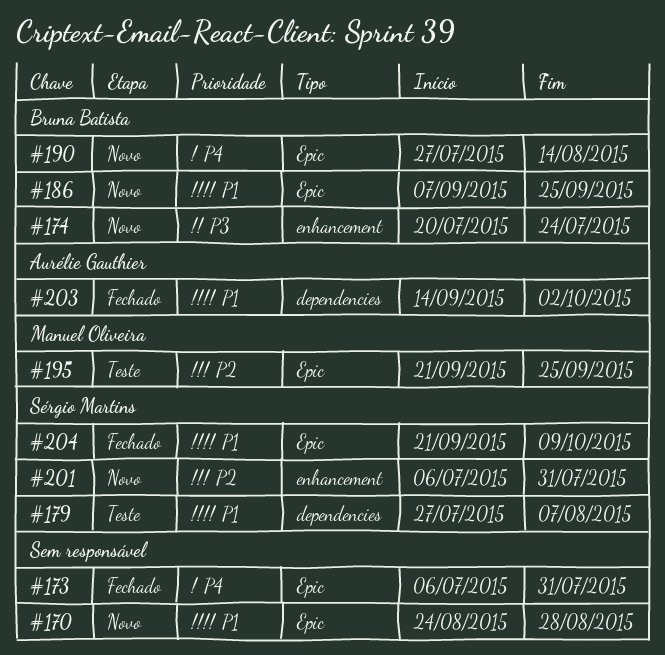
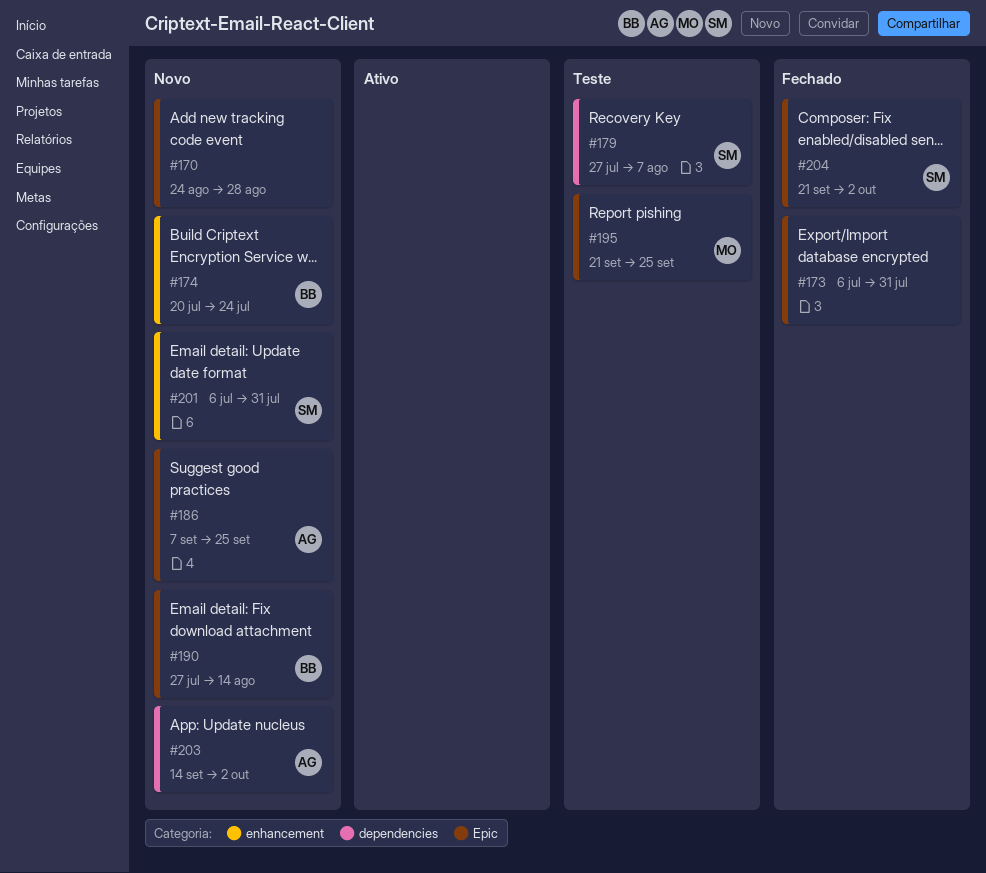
#186, owner: Bruna Batista -> Aurélie Gauthier
#203, status: Fechado -> Novo
#204, due: Oct 9 -> Oct 2

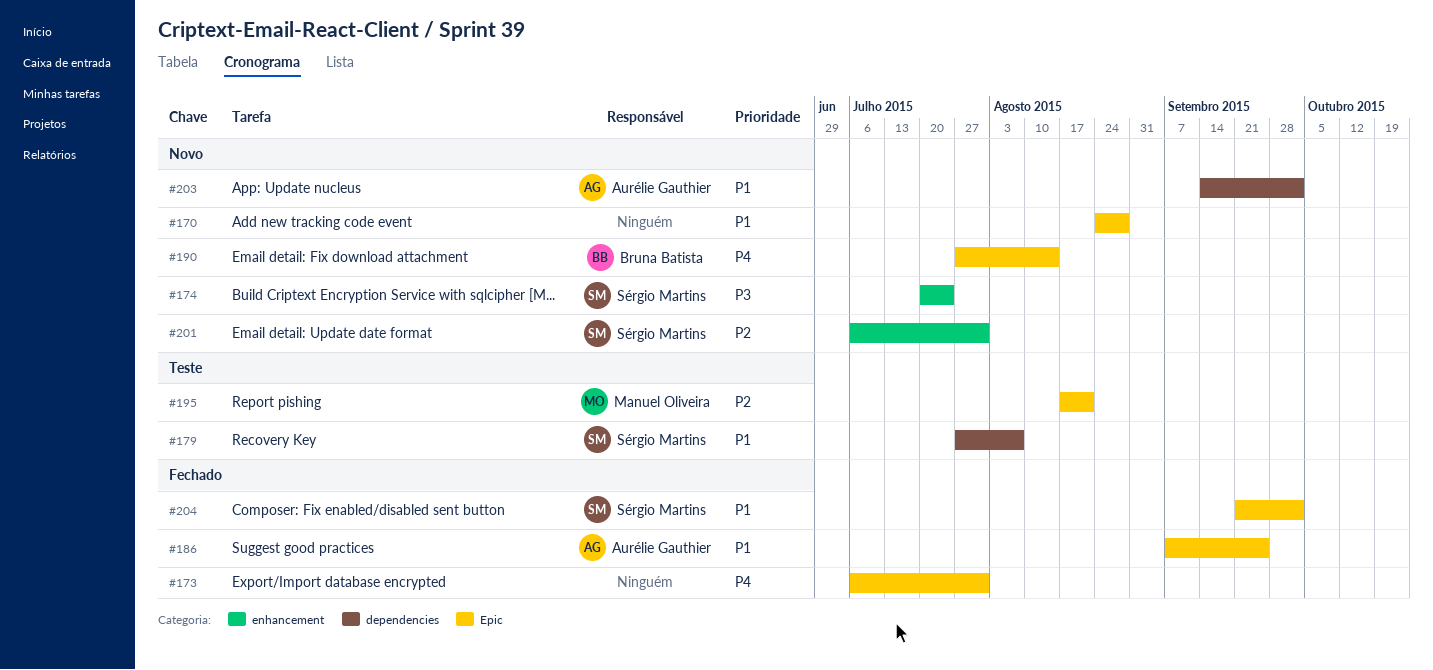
#174, owner: Bruna Batista -> Sérgio Martins
#186, status: Novo -> Fechado
#195, start: Sep 21 -> Aug 17
#195, due: Sep 25 -> Aug 21

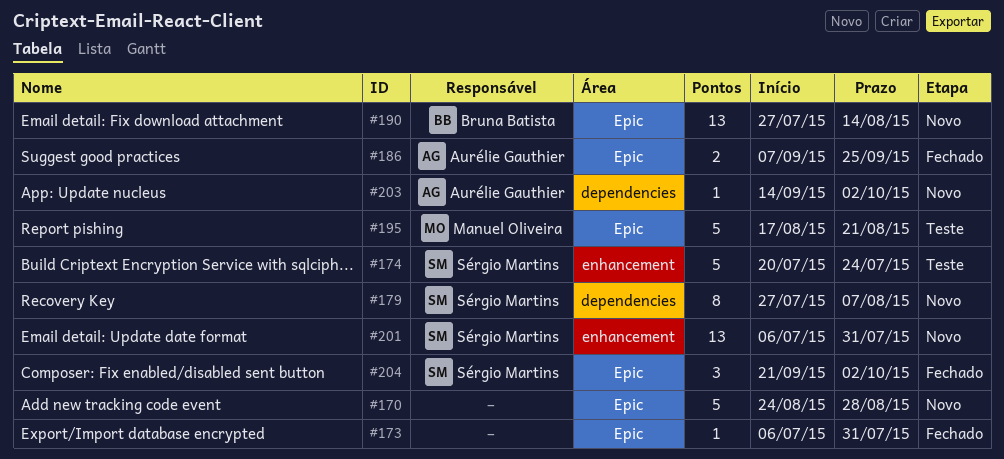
#174, status: Novo -> Teste
#179, status: Teste -> Novo

